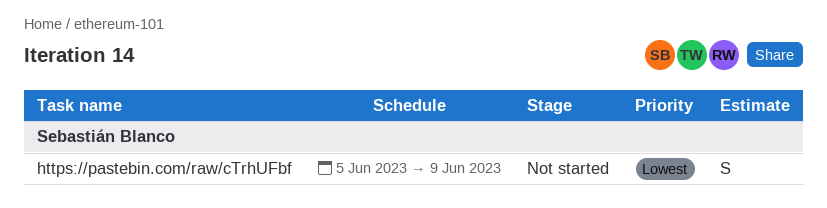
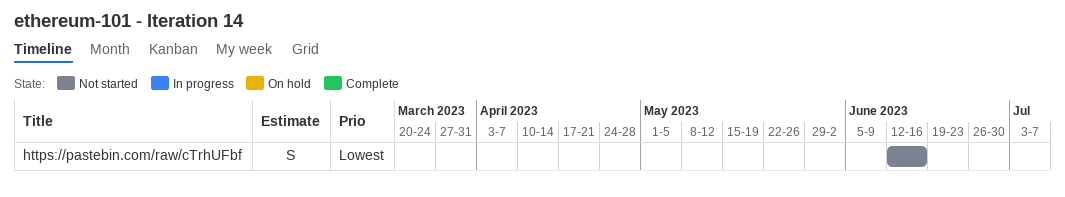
https://pastebin.com/raw/cTrhUFbf, start: Jun 5 -> Jun 12
https://pastebin.com/raw/cTrhUFbf, due: Jun 9 -> Jun 16

